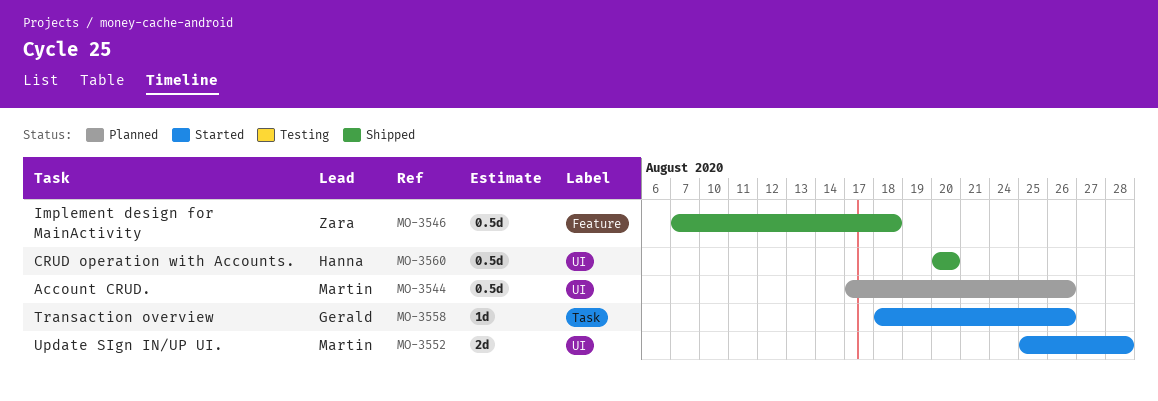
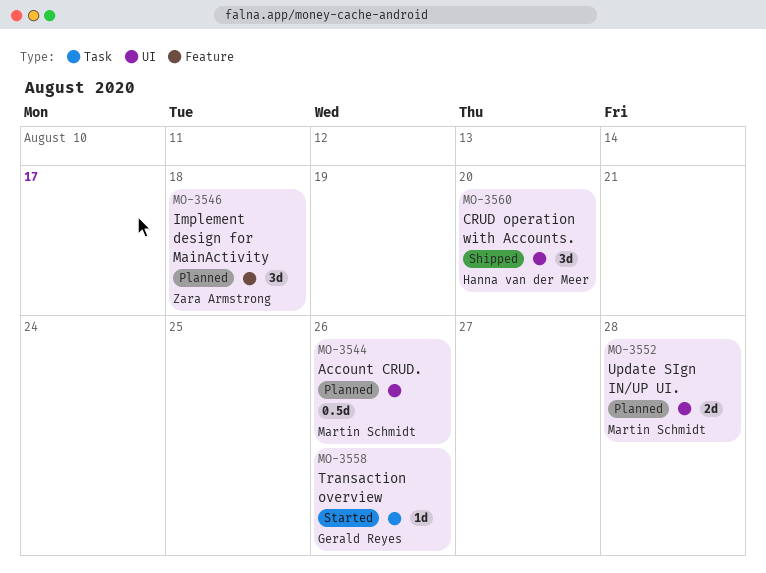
MO-3546, status: Shipped -> Planned
MO-3546, estimate: 0.5d -> 3d
MO-3552, status: Started -> Planned
MO-3560, estimate: 0.5d -> 3d

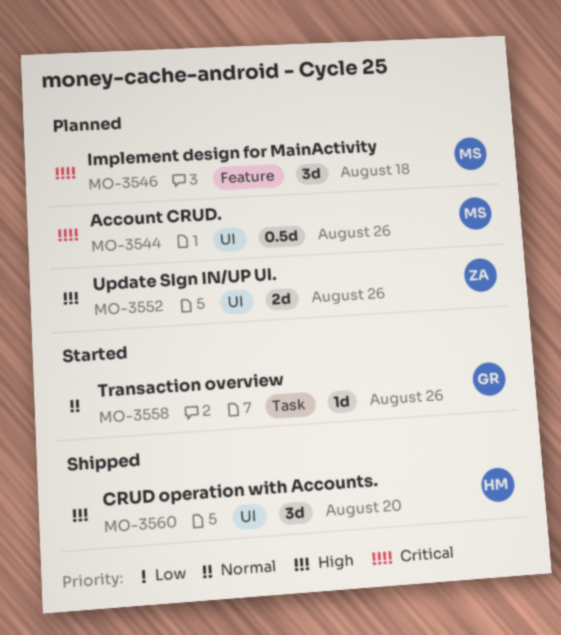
MO-3546, owner: Zara Armstrong -> Martin Schmidt
MO-3552, owner: Martin Schmidt -> Zara Armstrong
MO-3552, due: Aug 28 -> Aug 26

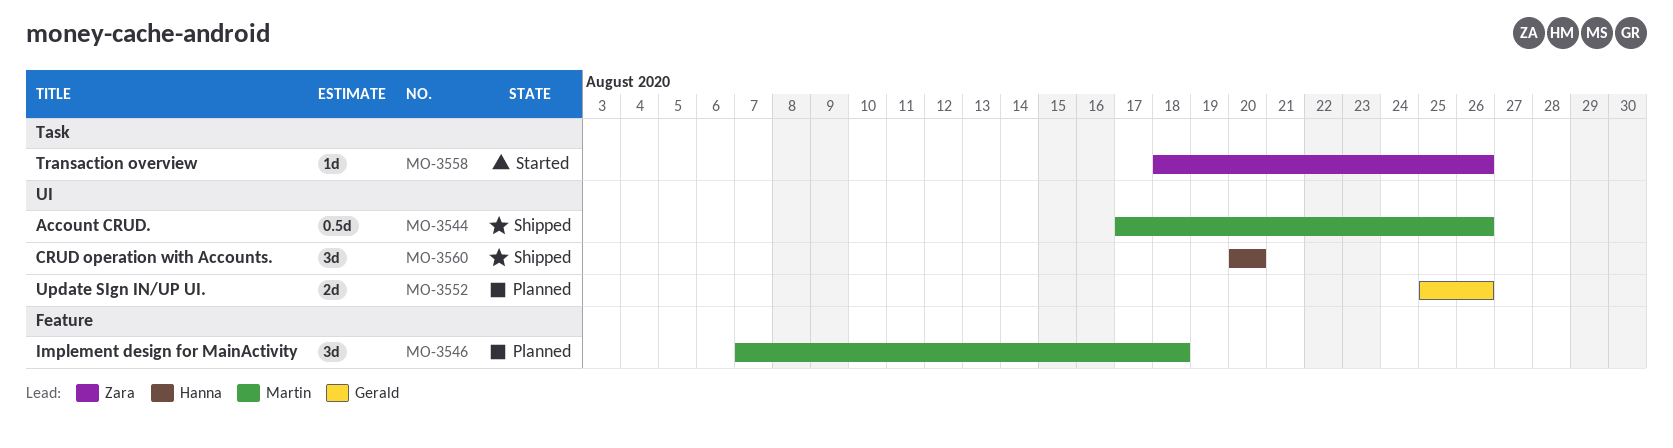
MO-3544, status: Planned -> Shipped
MO-3552, owner: Zara -> Gerald
MO-3558, owner: Gerald -> Zara

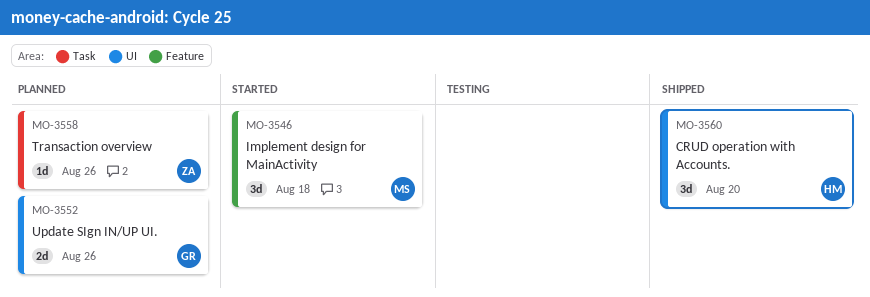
MO-3544: present -> none
MO-3546, status: Planned -> Started
MO-3558, status: Started -> Planned

